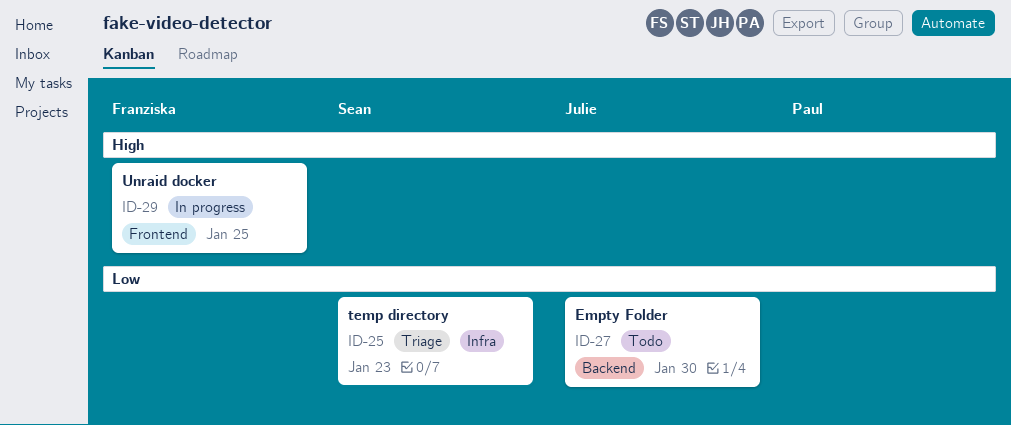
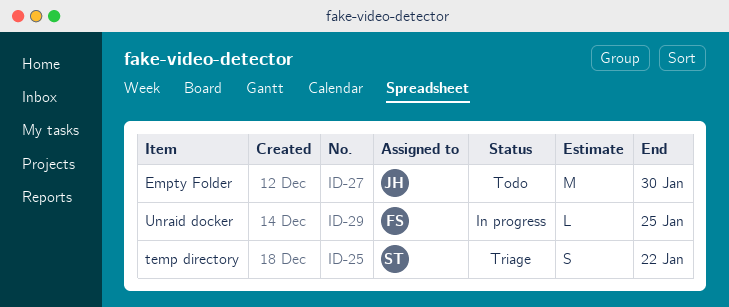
ID-25, due: Jan 23 -> Jan 22

